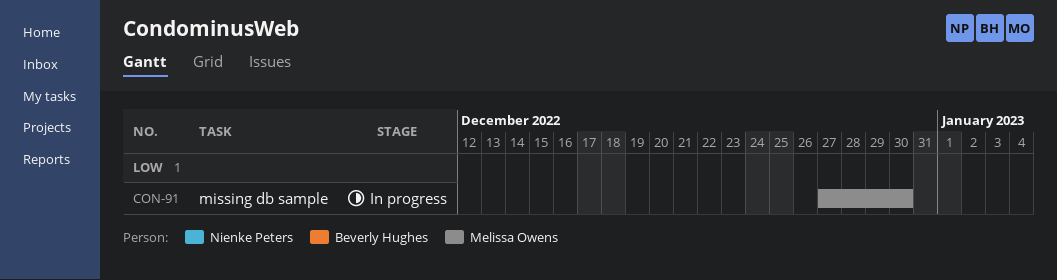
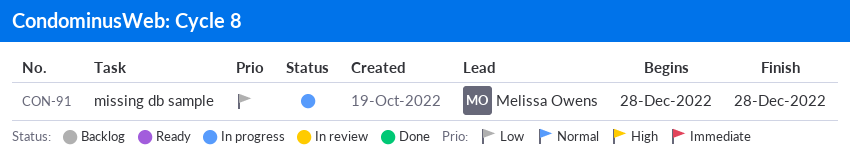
CON-91, start: Dec 27 -> Dec 28
CON-91, due: Dec 30 -> Dec 28

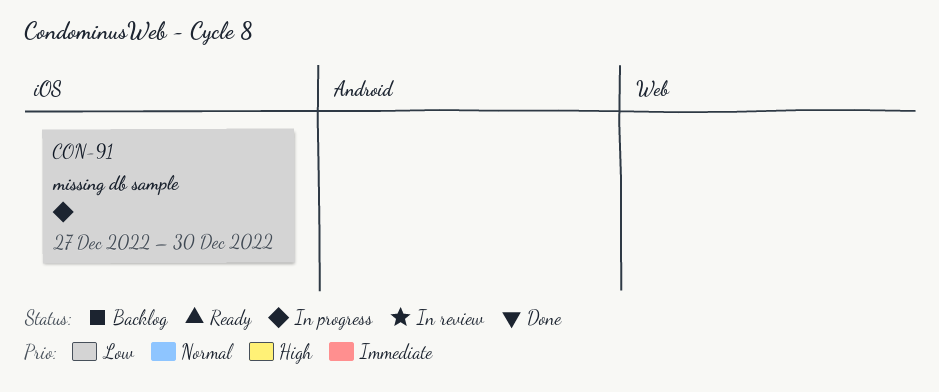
CON-91, start: Dec 28 -> Dec 27
CON-91, due: Dec 28 -> Dec 30

